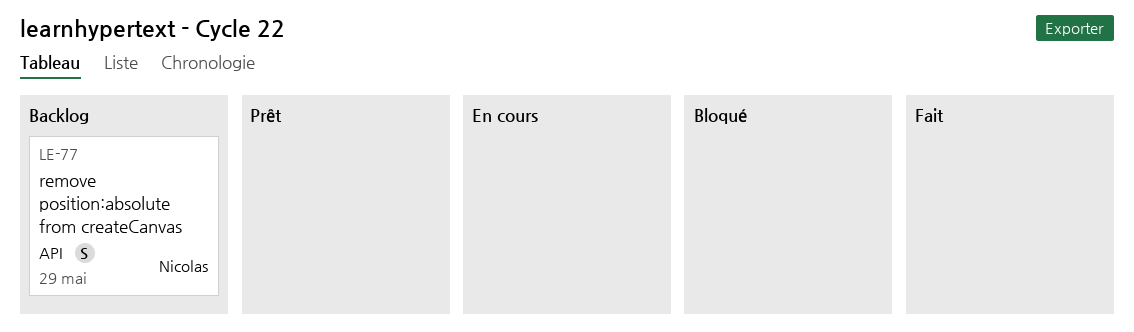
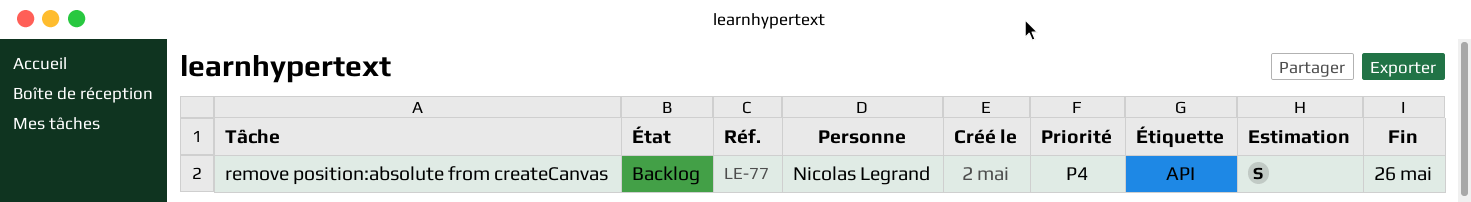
LE-77, due: May 29 -> May 26

